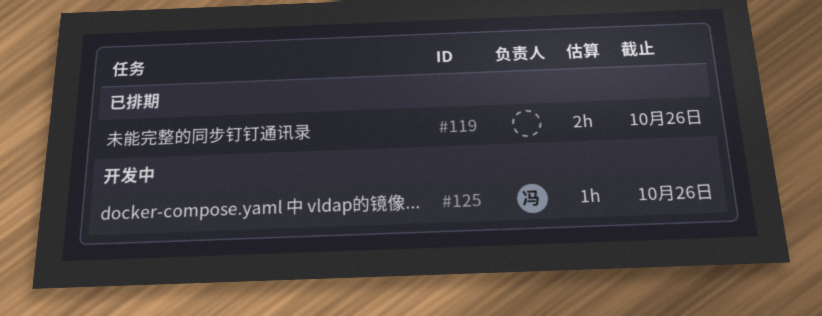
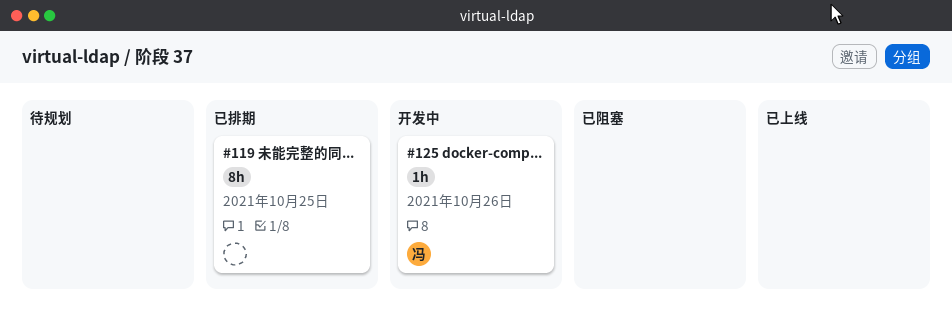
#119, estimate: 2h -> 8h
#119, due: Oct 26 -> Oct 25

